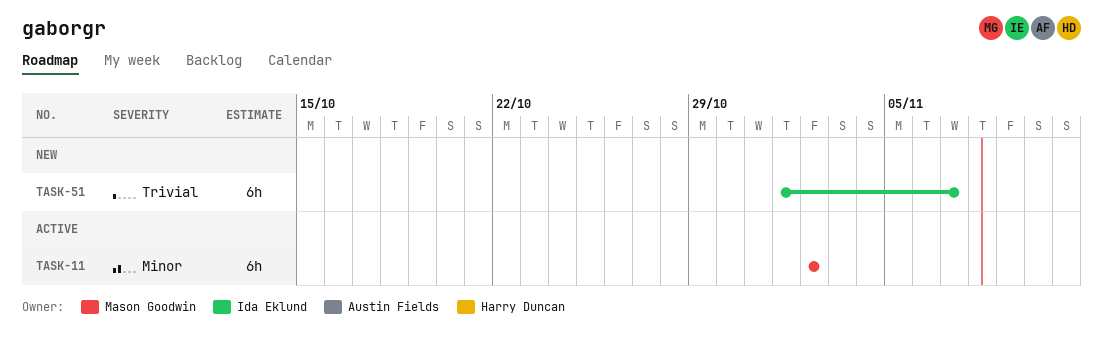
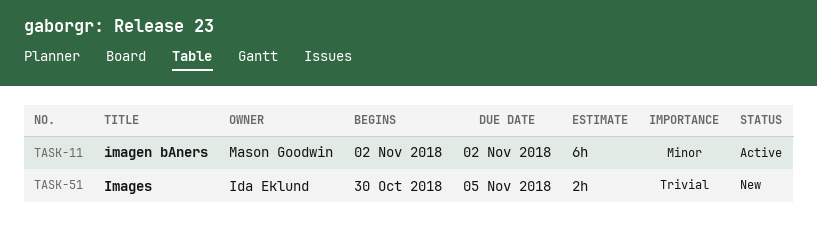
TASK-51, estimate: 6h -> 2h
TASK-51, start: Nov 1 -> Oct 30
TASK-51, due: Nov 7 -> Nov 5

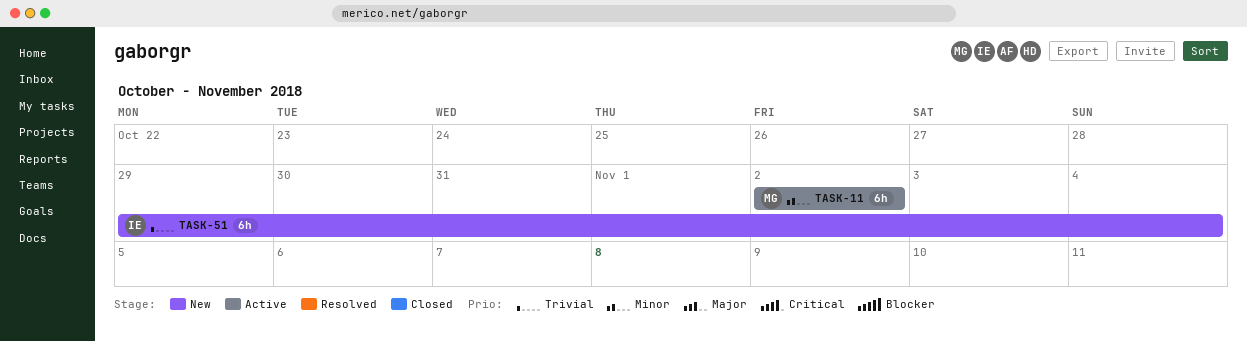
TASK-51, estimate: 2h -> 6h
TASK-51, start: Oct 30 -> Oct 29
TASK-51, due: Nov 5 -> Nov 4

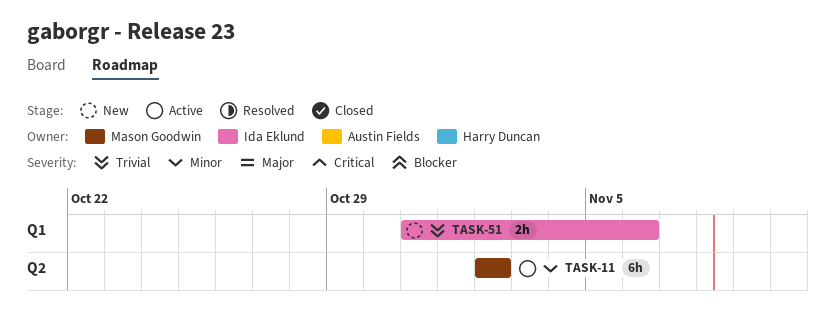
TASK-51, estimate: 6h -> 2h
TASK-51, start: Oct 29 -> Oct 31
TASK-51, due: Nov 4 -> Nov 6

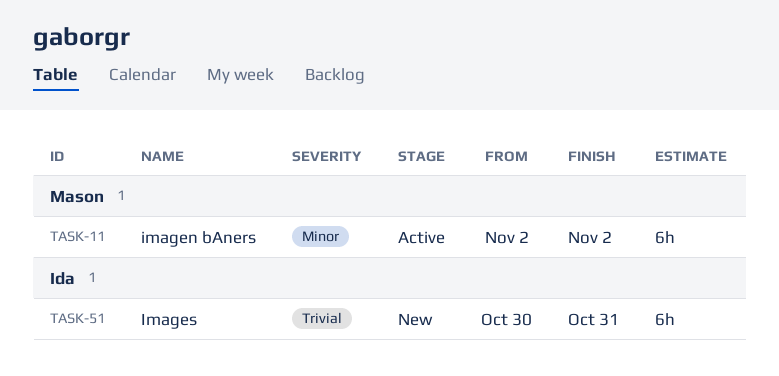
TASK-51, estimate: 2h -> 6h
TASK-51, start: Oct 31 -> Oct 30
TASK-51, due: Nov 6 -> Oct 31

